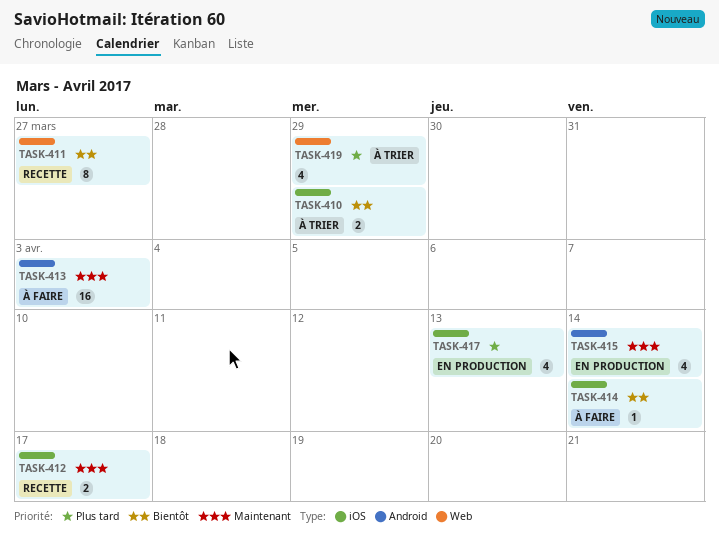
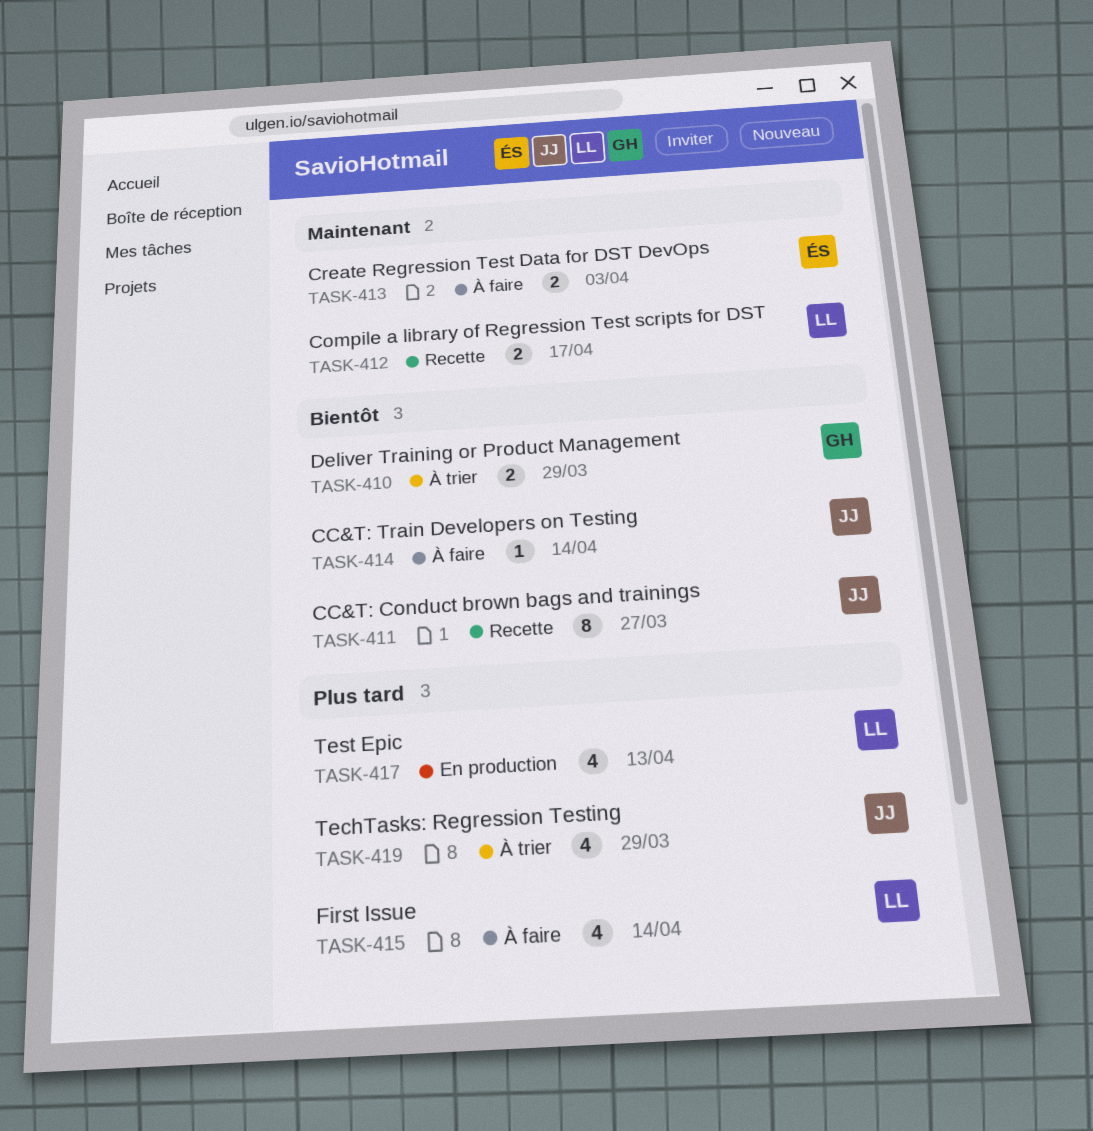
TASK-413, estimate: 16 -> 2
TASK-415, status: En production -> À faire
TASK-415, priority: Maintenant -> Plus tard

